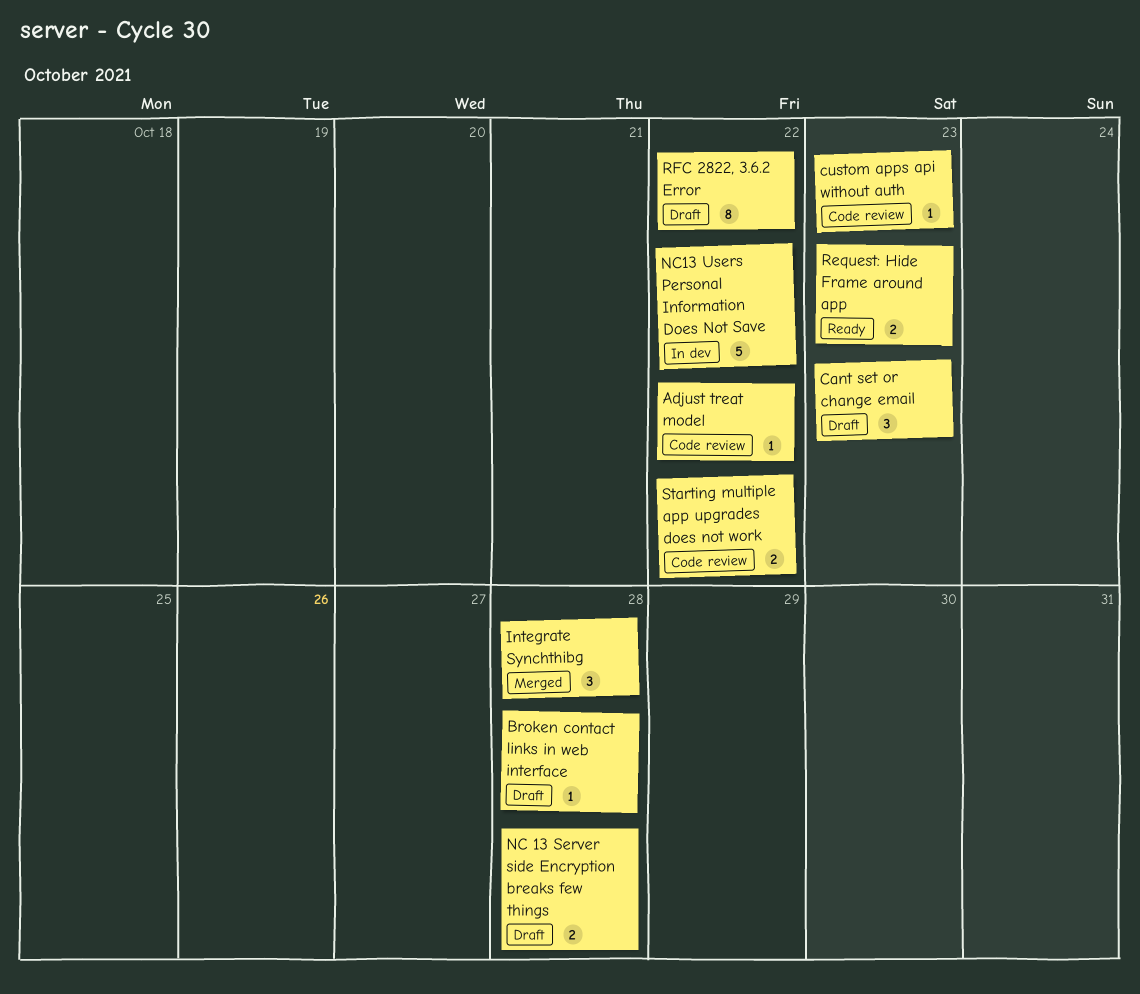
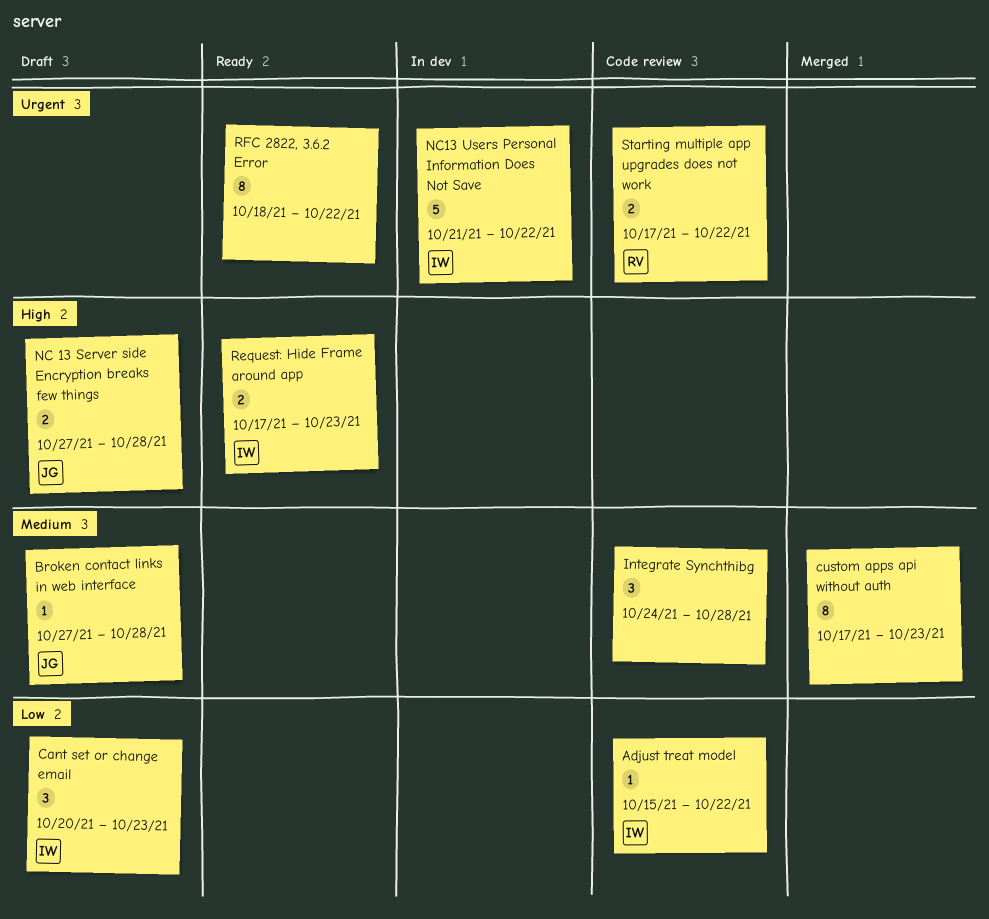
custom apps api without auth, status: Code review -> Merged
custom apps api without auth, estimate: 1 -> 8
Integrate Synchthibg, status: Merged -> Code review
RFC 2822, 3.6.2 Error, status: Draft -> Ready

